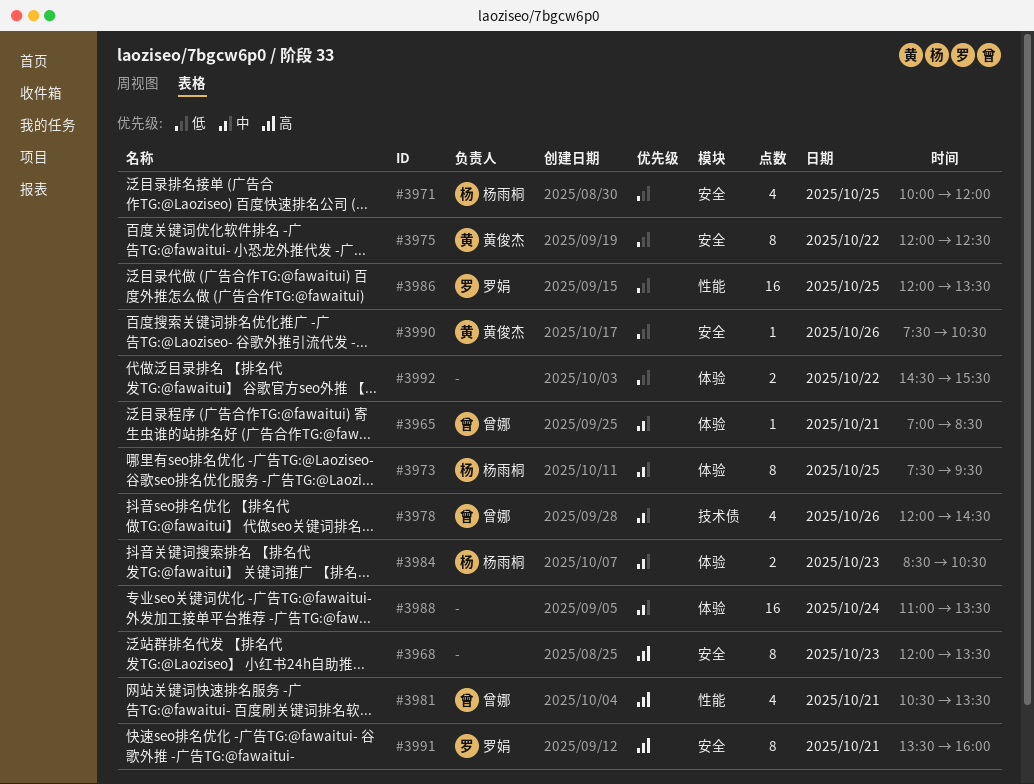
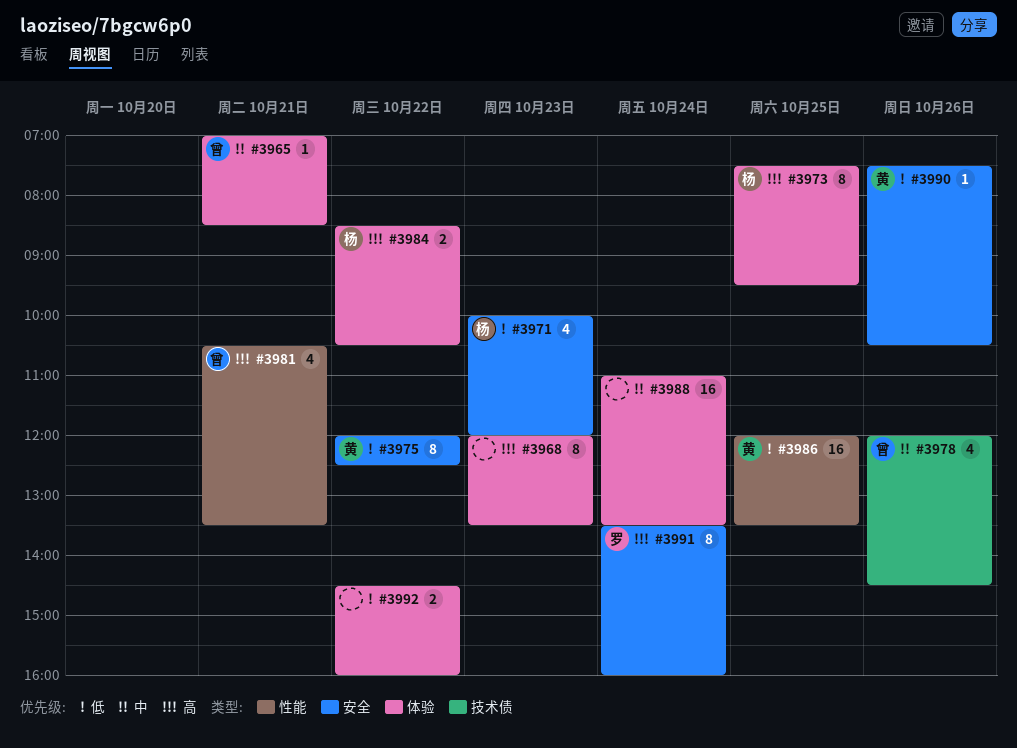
#3968, label: 安全 -> 体验
#3971, day: Oct 25 -> Oct 23
#3973, priority: 中 -> 高
#3984, priority: 中 -> 高
#3984, day: Oct 23 -> Oct 22
#3986, owner: 罗娟 -> 黄俊杰
#3991, day: Oct 21 -> Oct 24
#3992, ends: 15:30 -> 16:00

